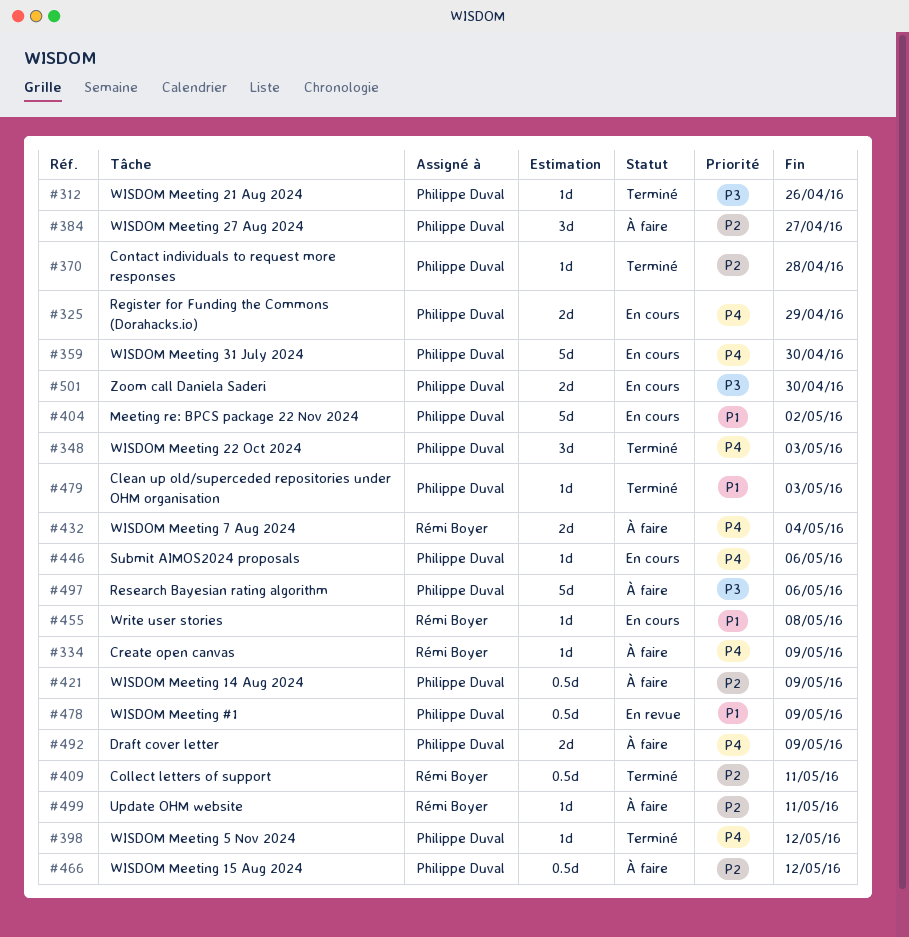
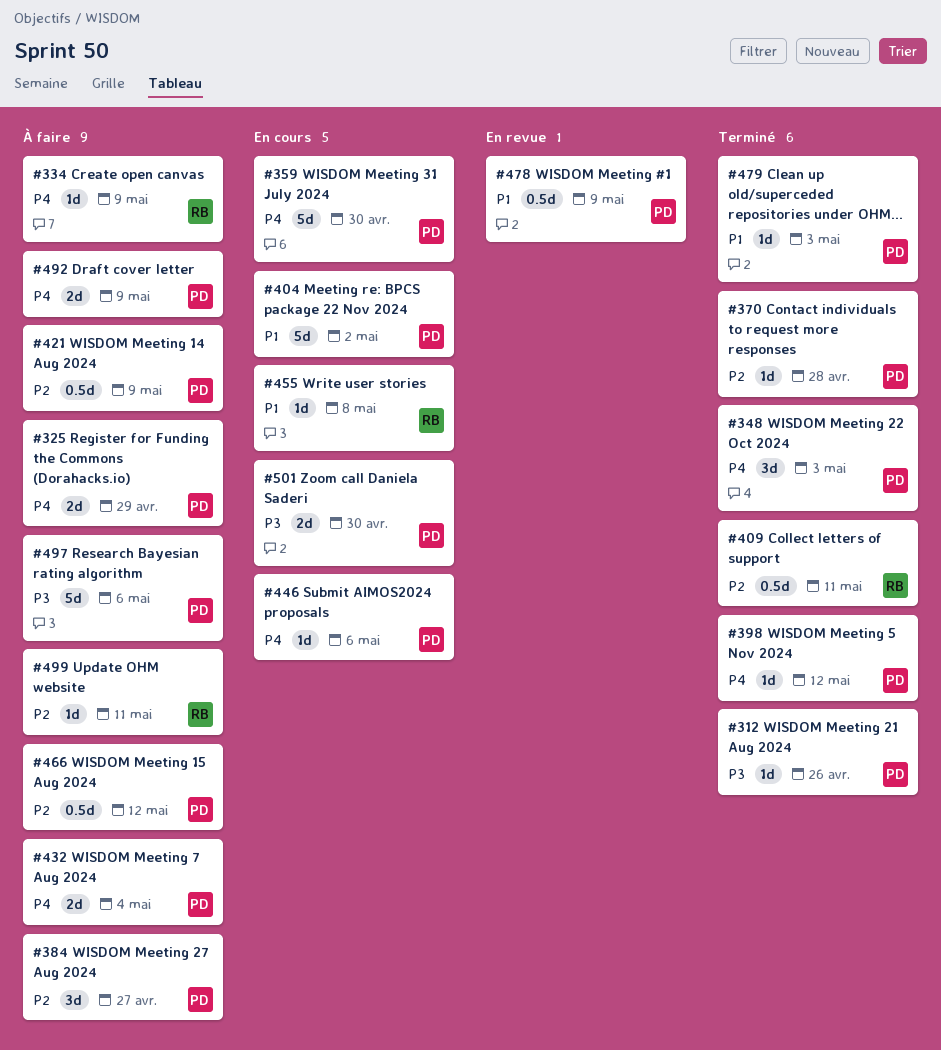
#325, status: En cours -> À faire
#432, owner: Rémi Boyer -> Philippe Duval

